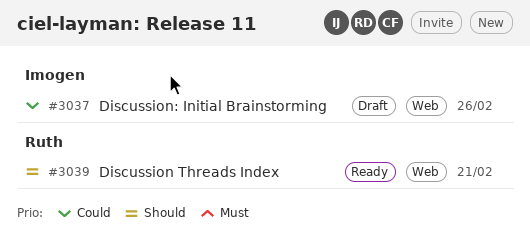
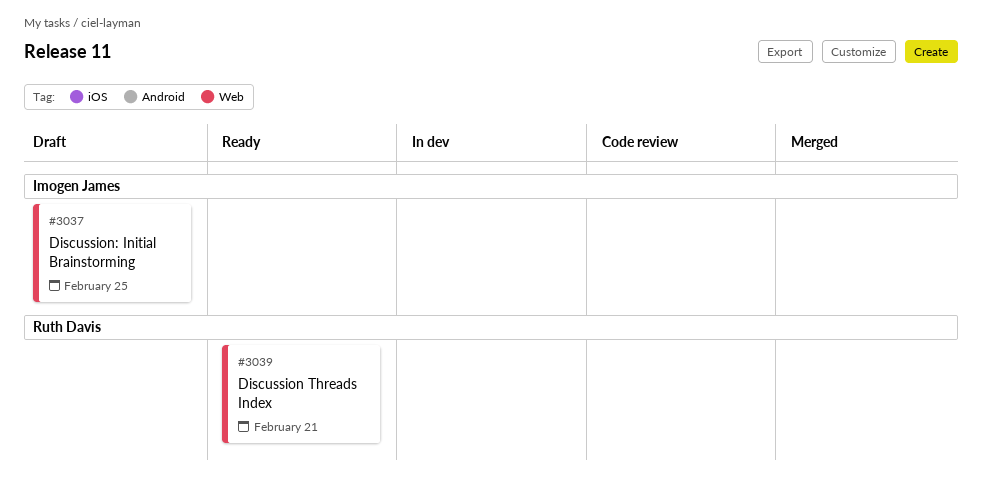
#3037, due: Feb 26 -> Feb 25

